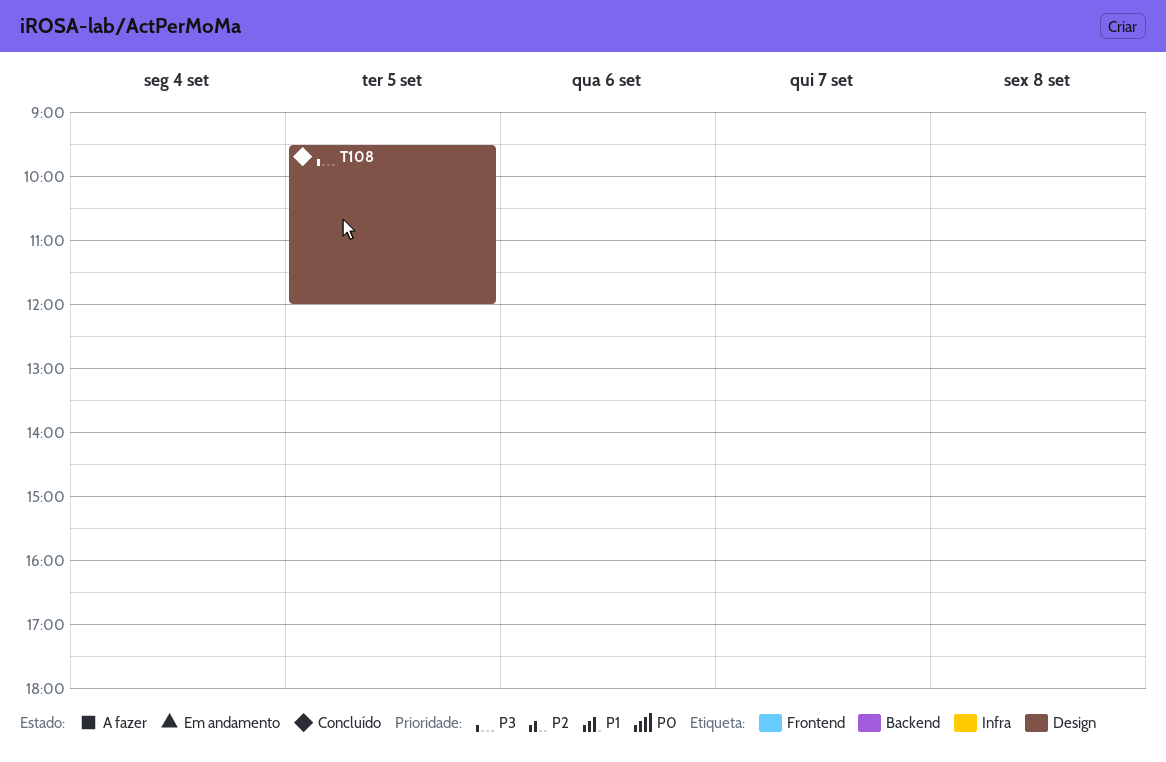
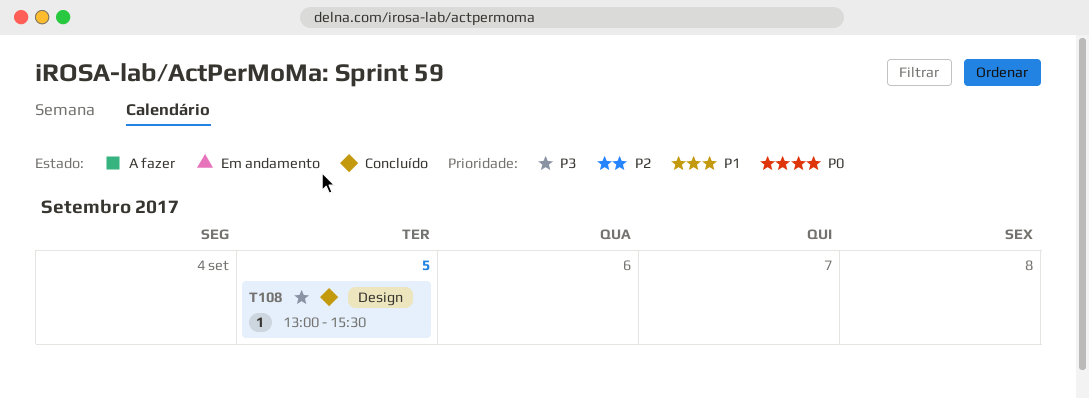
T108, begins: 09:30 -> 13:00
T108, ends: 12:00 -> 15:30

